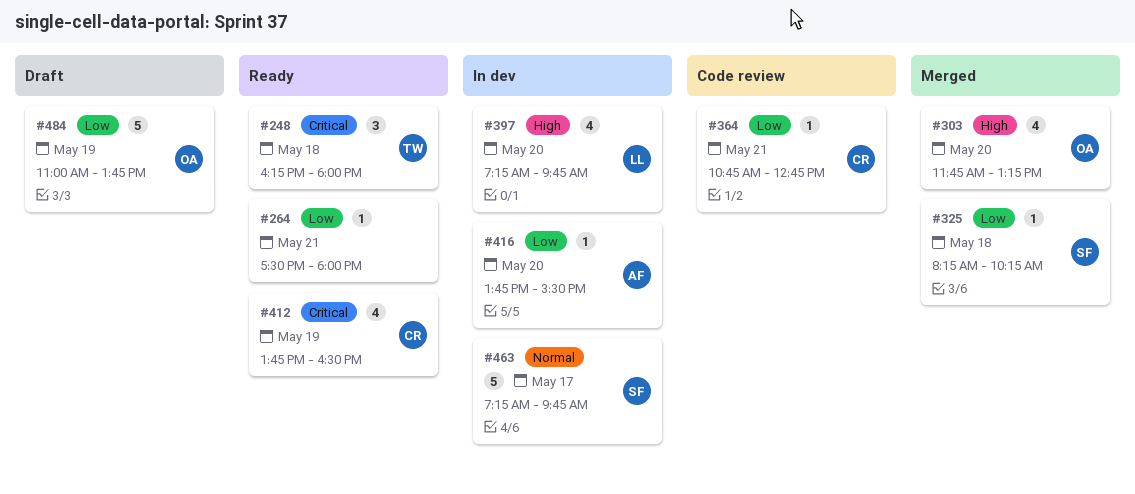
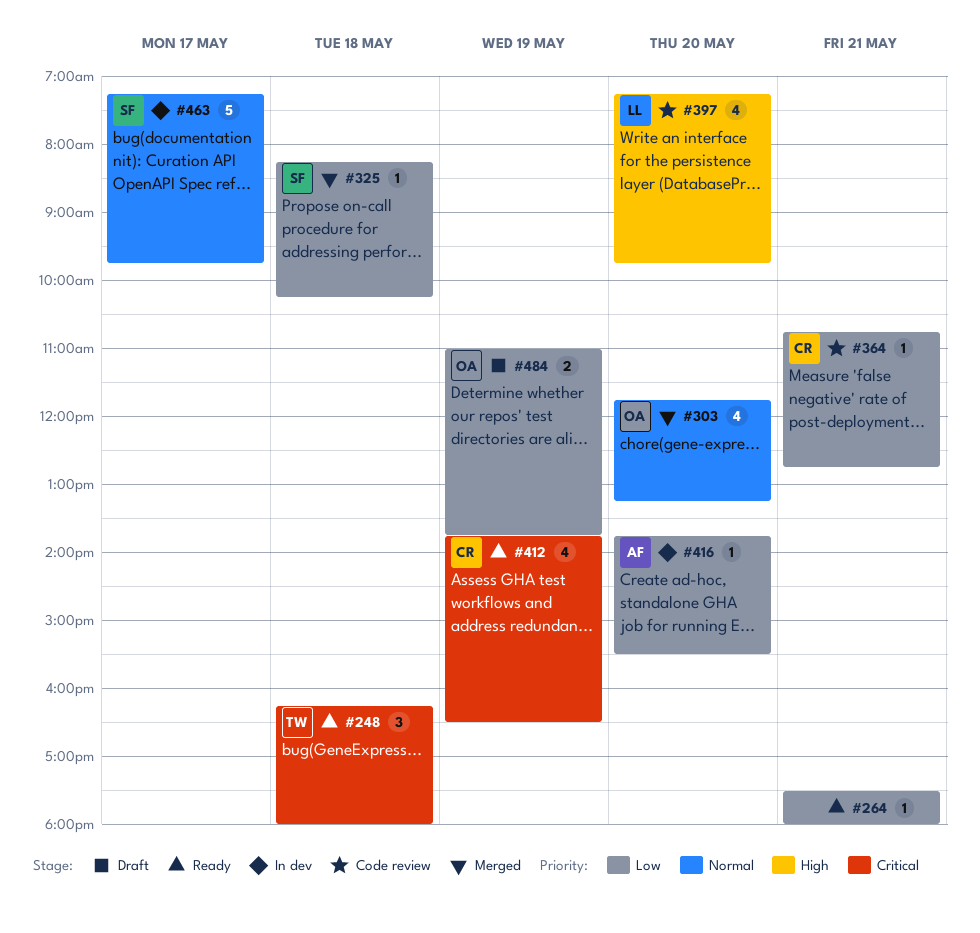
#303, priority: High -> Normal
#397, status: In dev -> Code review
#484, estimate: 5 -> 2

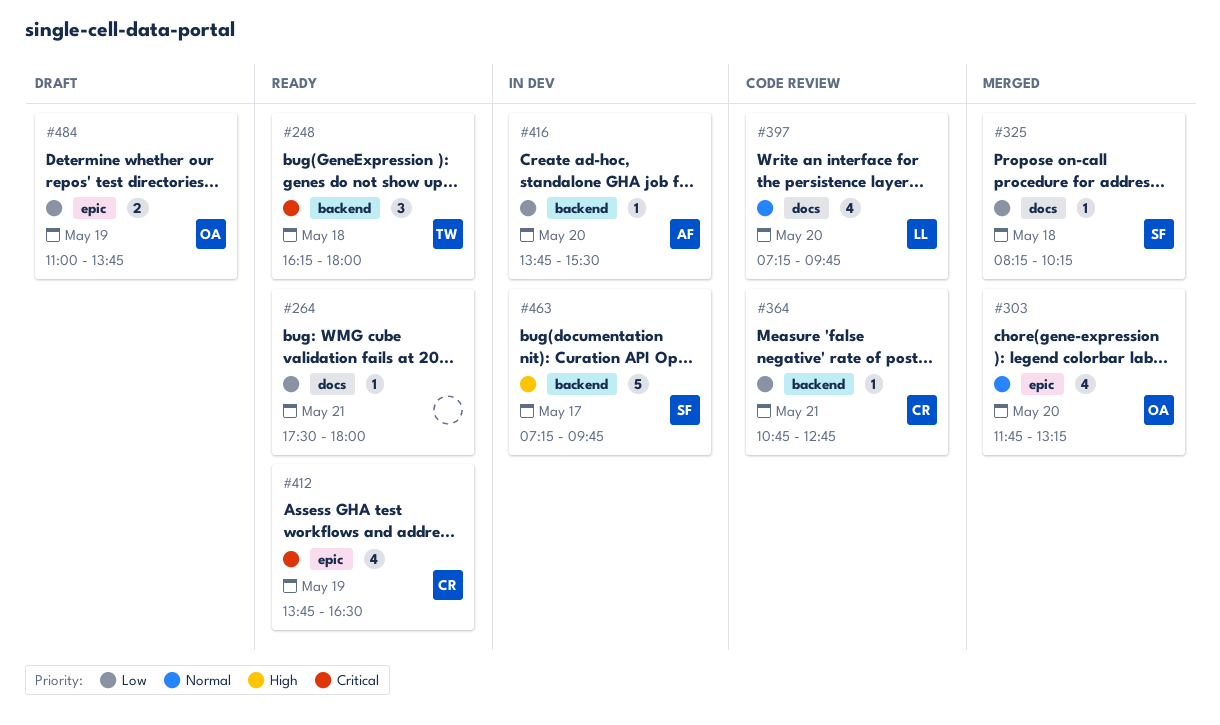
#397, priority: High -> Normal
#463, priority: Normal -> High

